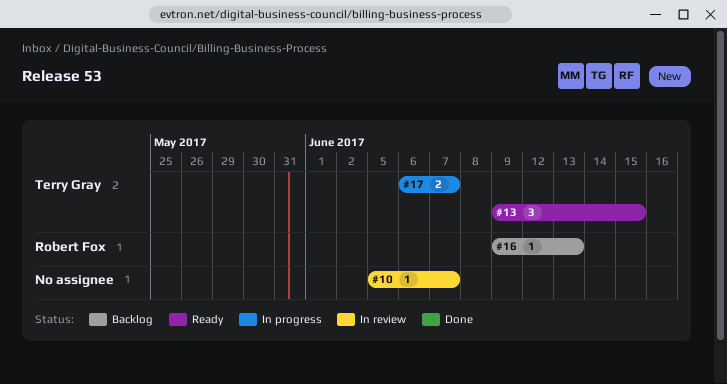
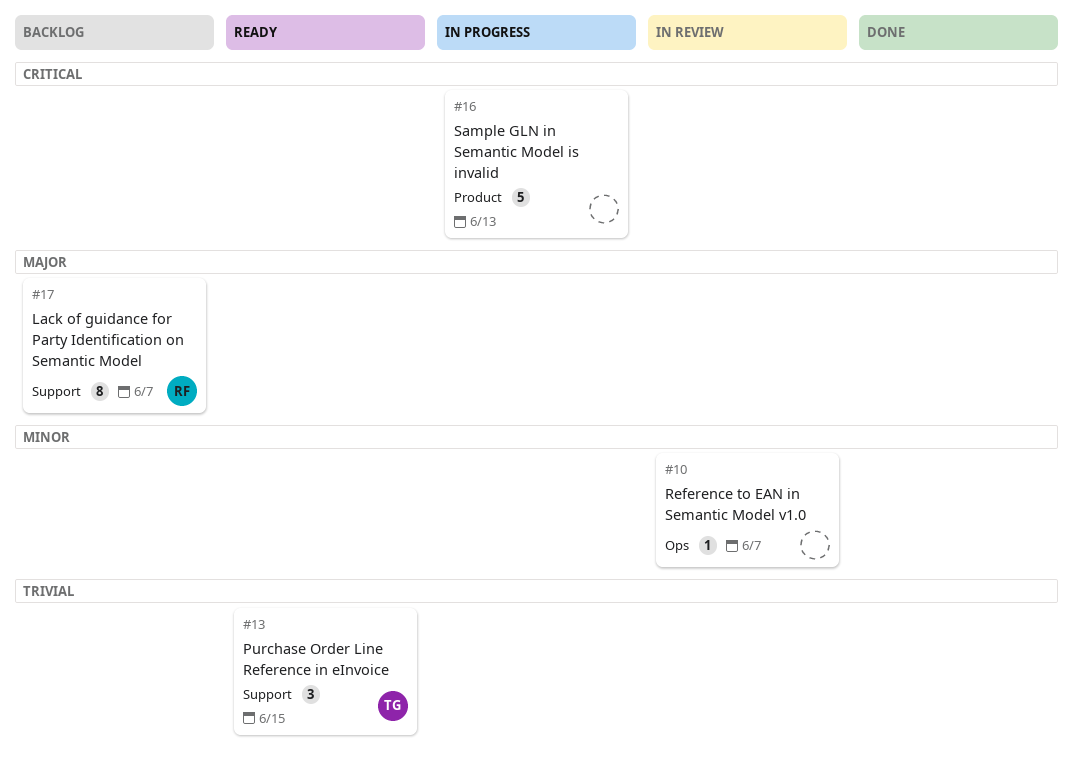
#16, status: Backlog -> In progress
#16, owner: Robert Fox -> none
#16, estimate: 1 -> 5
#17, status: In progress -> Backlog
#17, owner: Terry Gray -> Robert Fox
#17, estimate: 2 -> 8

